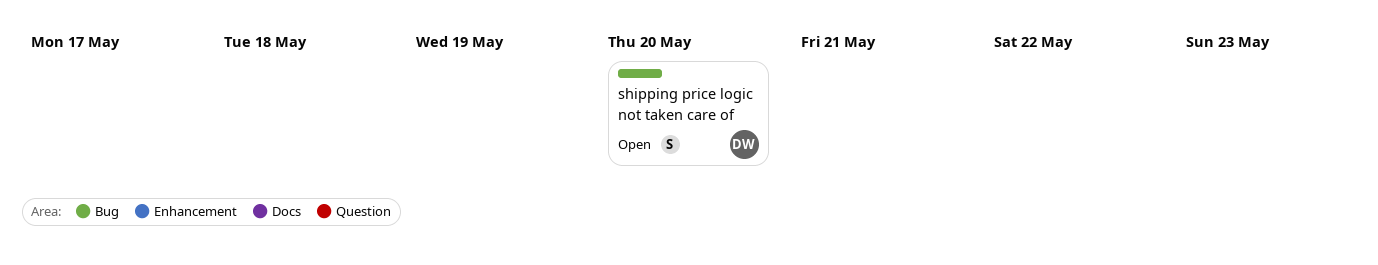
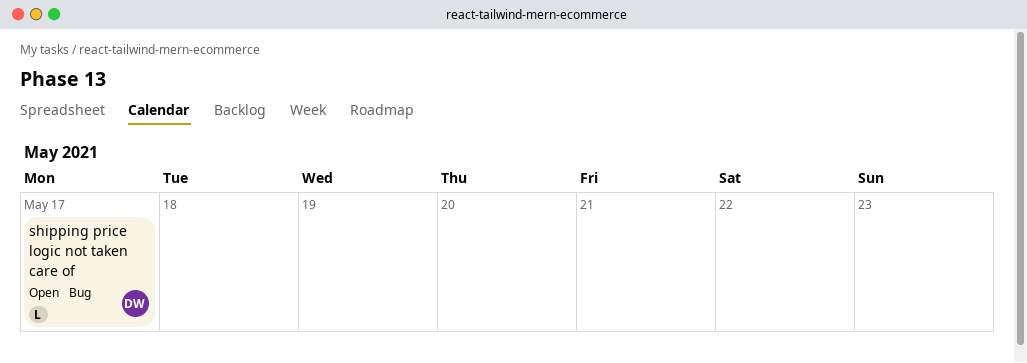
shipping price logic not taken care of, estimate: S -> L
shipping price logic not taken care of, due: May 20 -> May 17

